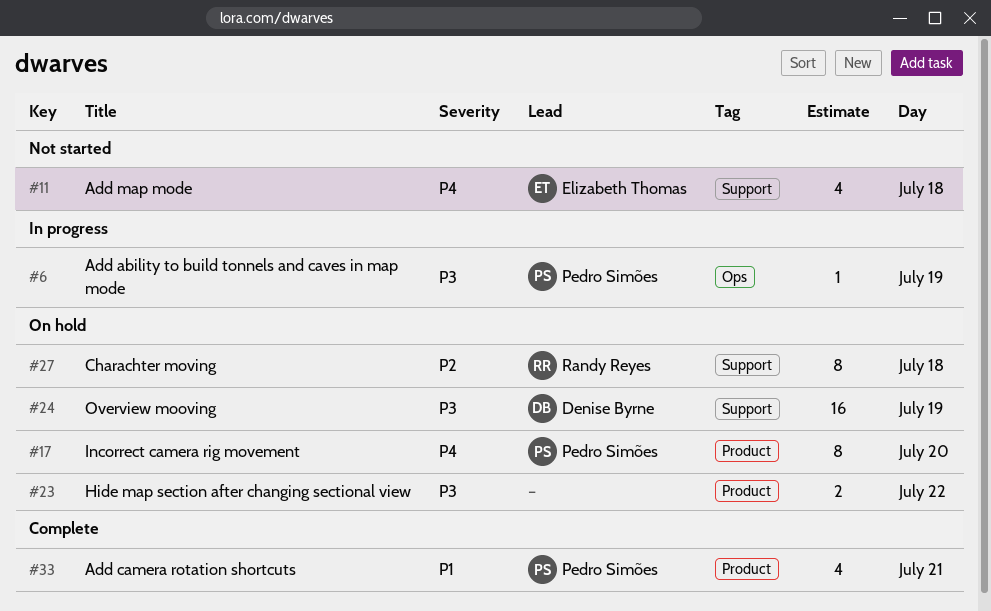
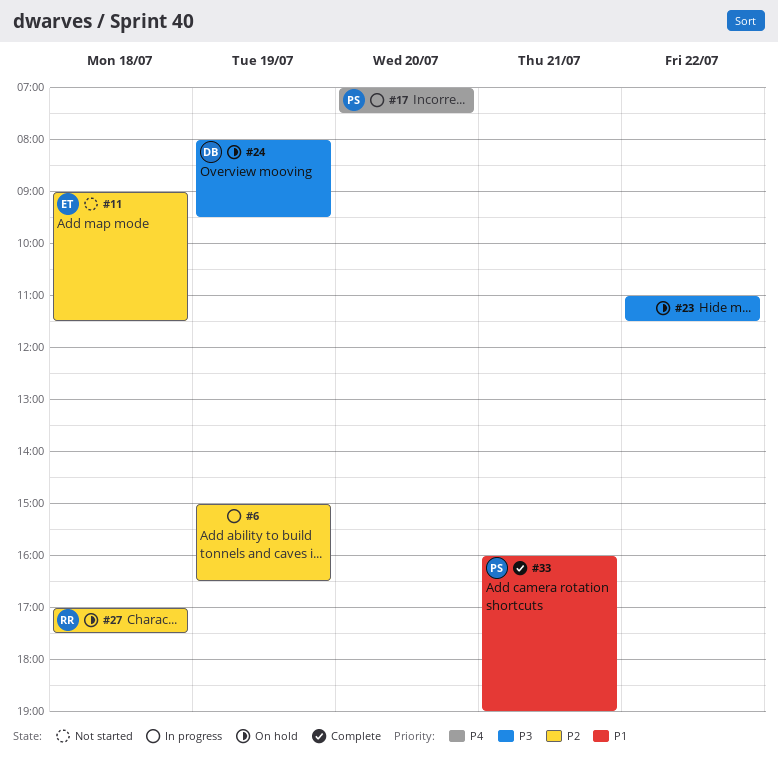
#6, owner: Pedro Simões -> none
#6, priority: P3 -> P2
#11, priority: P4 -> P2
#17, status: On hold -> In progress

